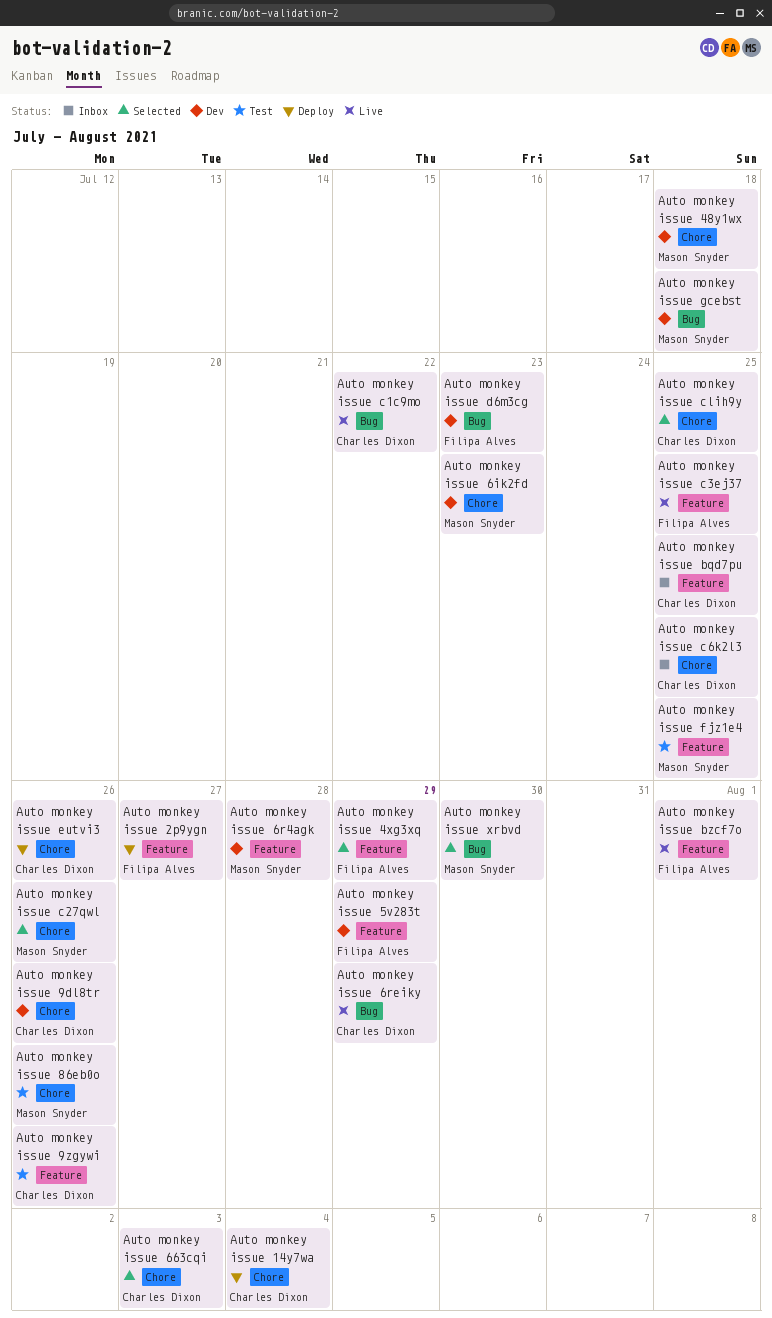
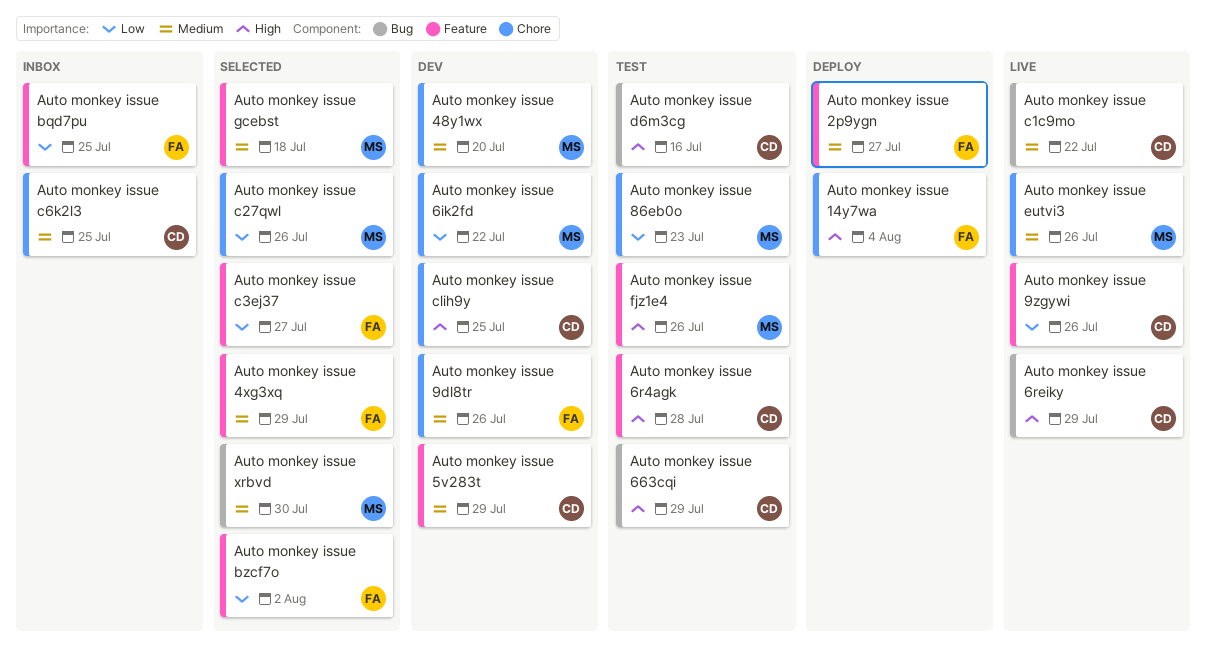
Auto monkey issue 14y7wa, owner: Charles Dixon -> Filipa Alves
Auto monkey issue 48y1wx, due: Jul 18 -> Jul 20
Auto monkey issue 5v283t, owner: Filipa Alves -> Charles Dixon
Auto monkey issue 663cqi, status: Selected -> Test
Auto monkey issue 663cqi, label: Chore -> Bug
Auto monkey issue 663cqi, due: Aug 3 -> Jul 29
Auto monkey issue 6ik2fd, due: Jul 23 -> Jul 22
Auto monkey issue 6r4agk, status: Dev -> Test
Auto monkey issue 6r4agk, owner: Mason Snyder -> Charles Dixon
Auto monkey issue 86eb0o, due: Jul 26 -> Jul 23
Auto monkey issue 9dl8tr, owner: Charles Dixon -> Filipa Alves
Auto monkey issue 9zgywi, status: Test -> Live
Auto monkey issue bqd7pu, owner: Charles Dixon -> Filipa Alves
Auto monkey issue bzcf7o, status: Live -> Selected
Auto monkey issue bzcf7o, due: Aug 1 -> Aug 2
Auto monkey issue c3ej37, status: Live -> Selected
Auto monkey issue c3ej37, due: Jul 25 -> Jul 27
Auto monkey issue clih9y, status: Selected -> Dev
Auto monkey issue d6m3cg, status: Dev -> Test
Auto monkey issue d6m3cg, owner: Filipa Alves -> Charles Dixon
Auto monkey issue d6m3cg, due: Jul 23 -> Jul 16
Auto monkey issue eutvi3, status: Deploy -> Live
Auto monkey issue eutvi3, owner: Charles Dixon -> Mason Snyder
Auto monkey issue fjz1e4, due: Jul 25 -> Jul 26
Auto monkey issue gcebst, status: Dev -> Selected
Auto monkey issue gcebst, label: Bug -> Feature

